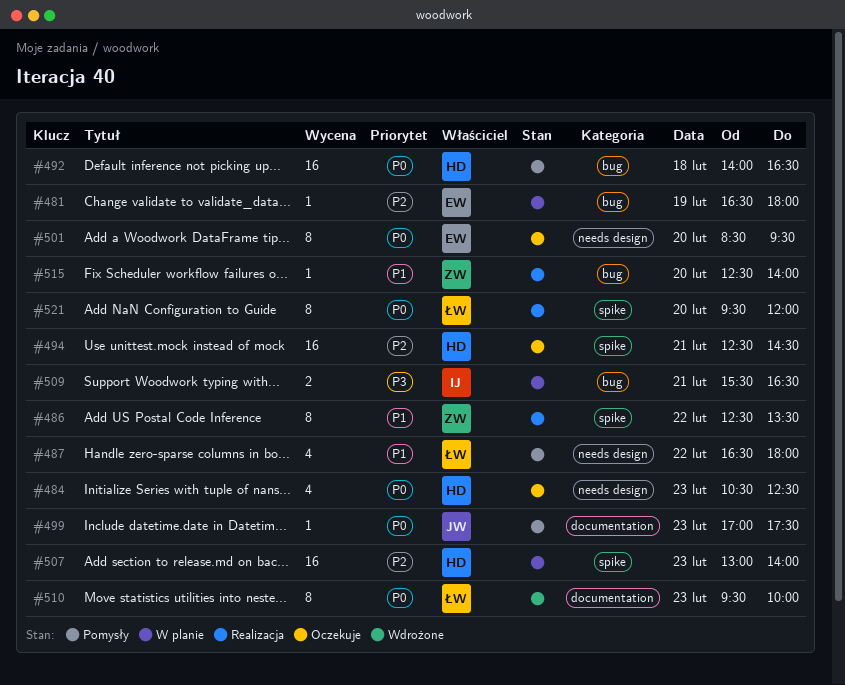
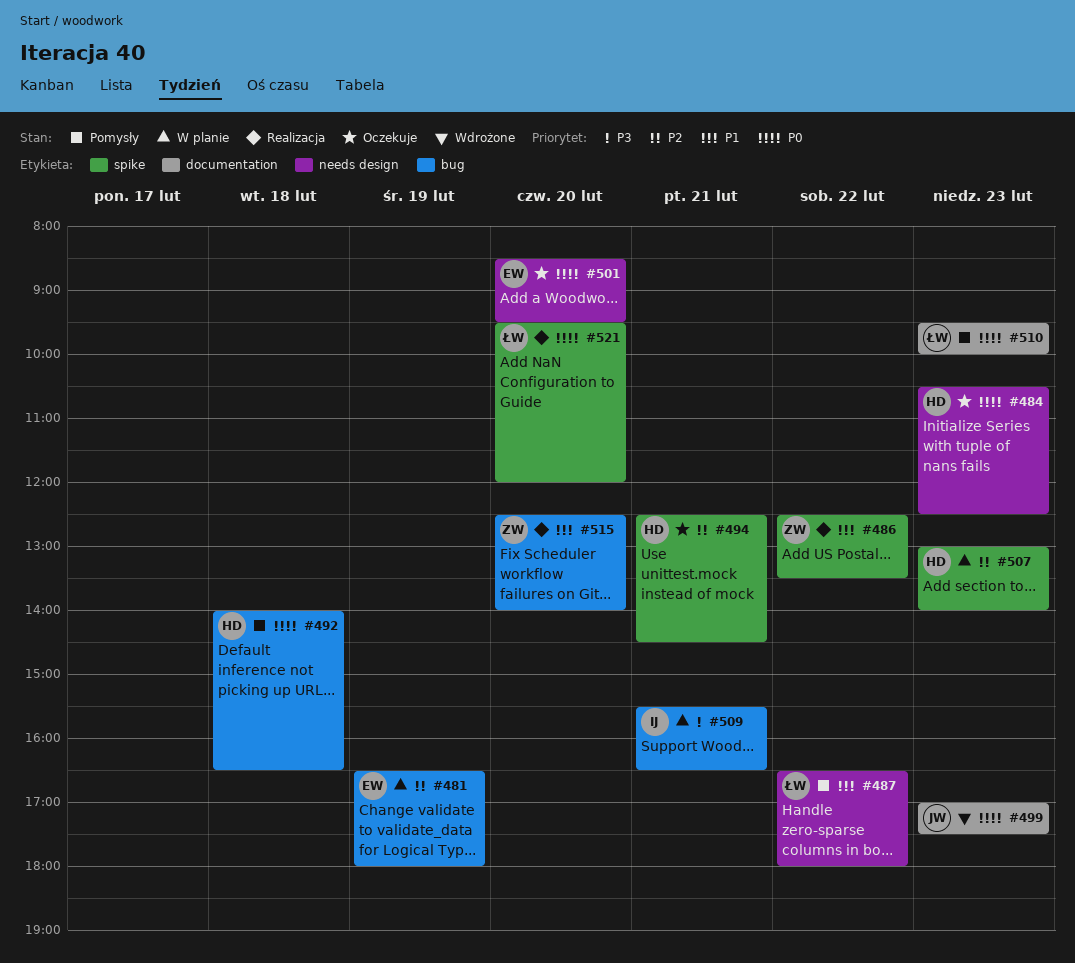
#499, status: Pomysły -> Wdrożone
#510, status: Wdrożone -> Pomysły

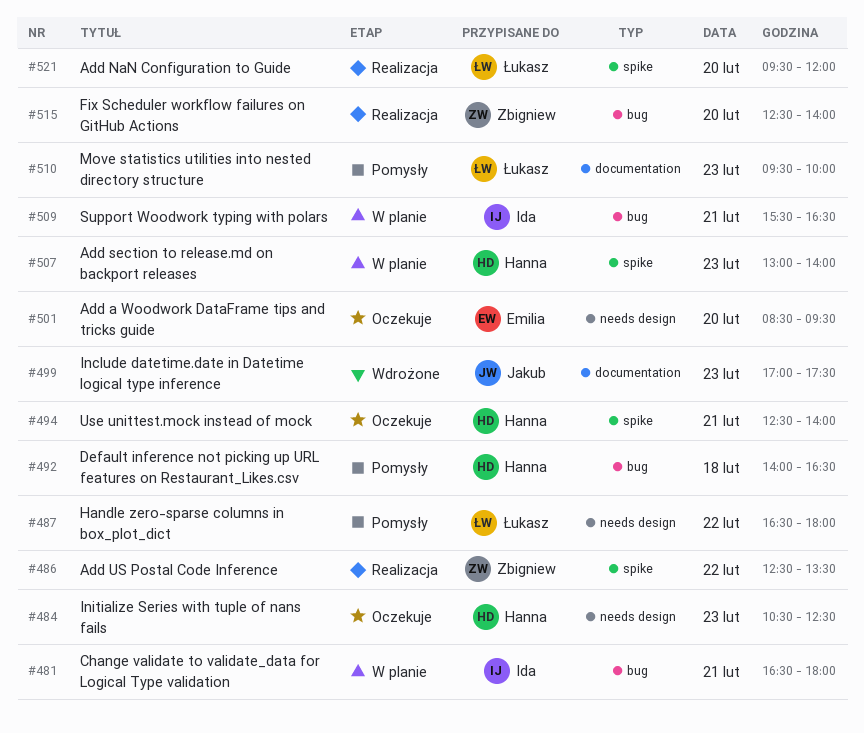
#481, owner: Emilia -> Ida
#481, day: Feb 19 -> Feb 21
#494, ends: 14:30 -> 14:00

